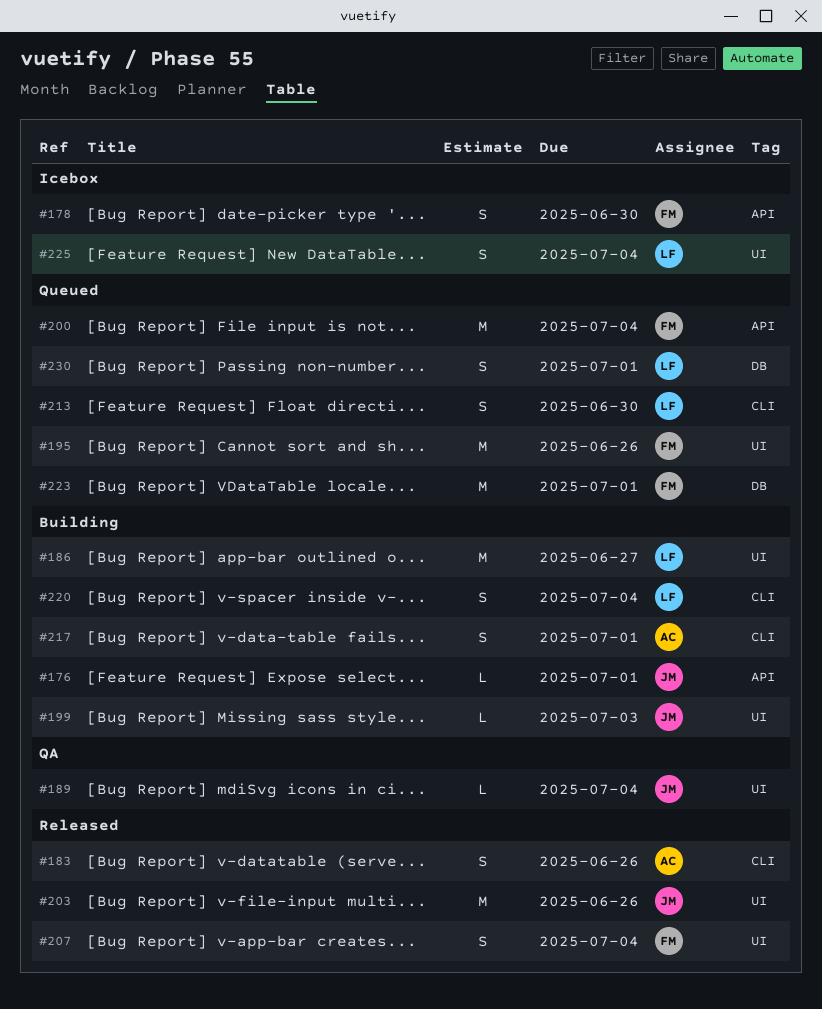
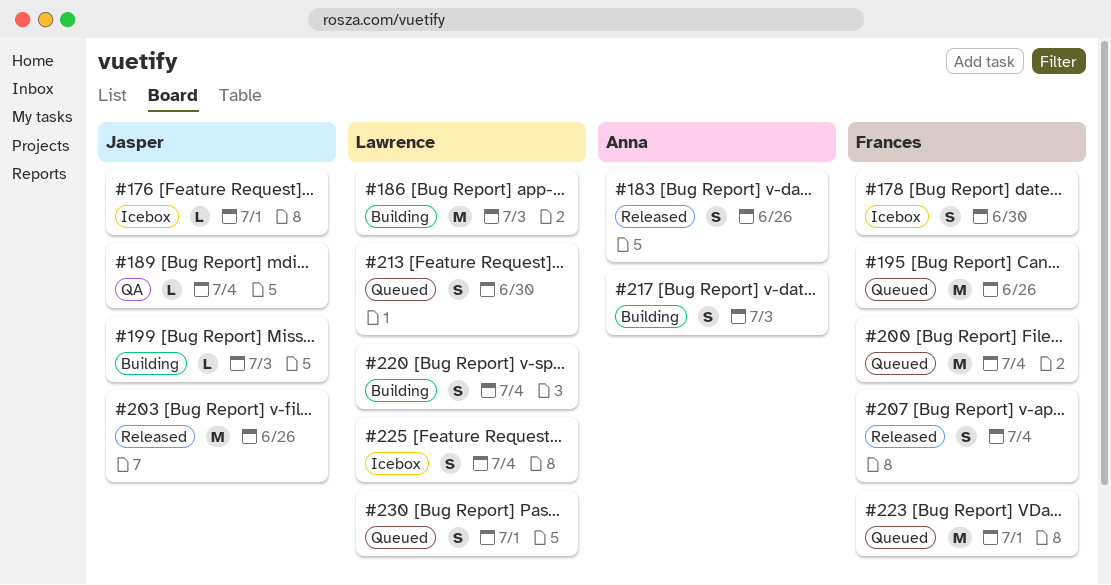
#176, status: Building -> Icebox
#186, due: Jun 27 -> Jul 3
#217, due: Jul 1 -> Jul 3

